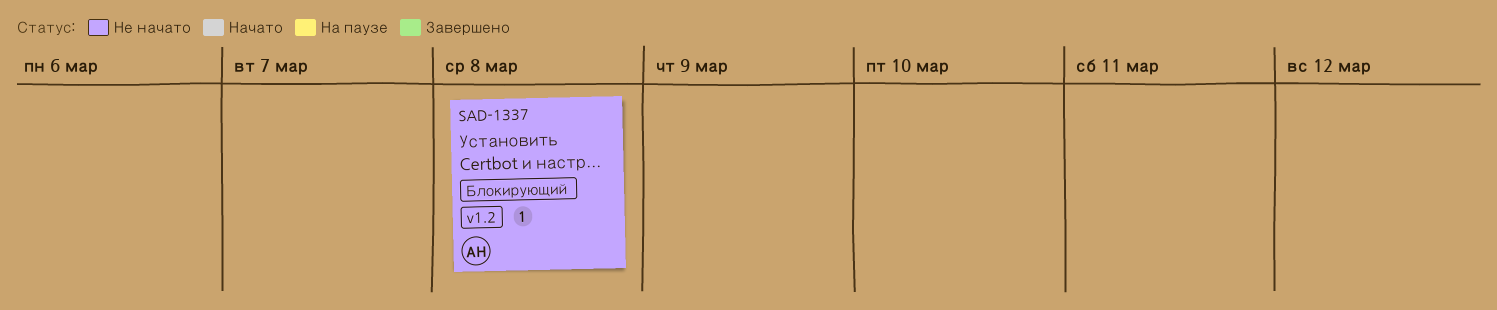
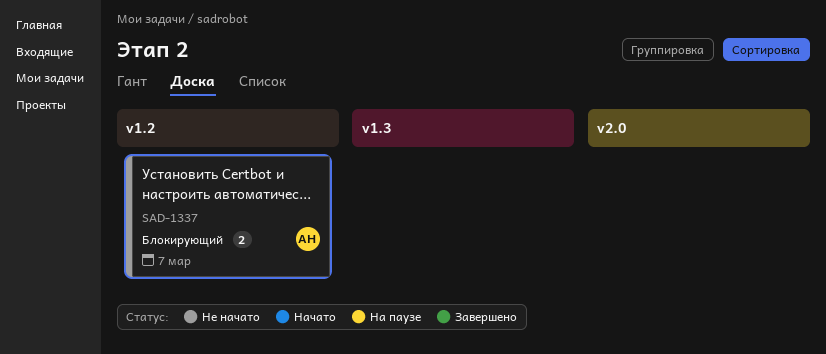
SAD-1337, estimate: 1 -> 2
SAD-1337, due: Mar 8 -> Mar 7

